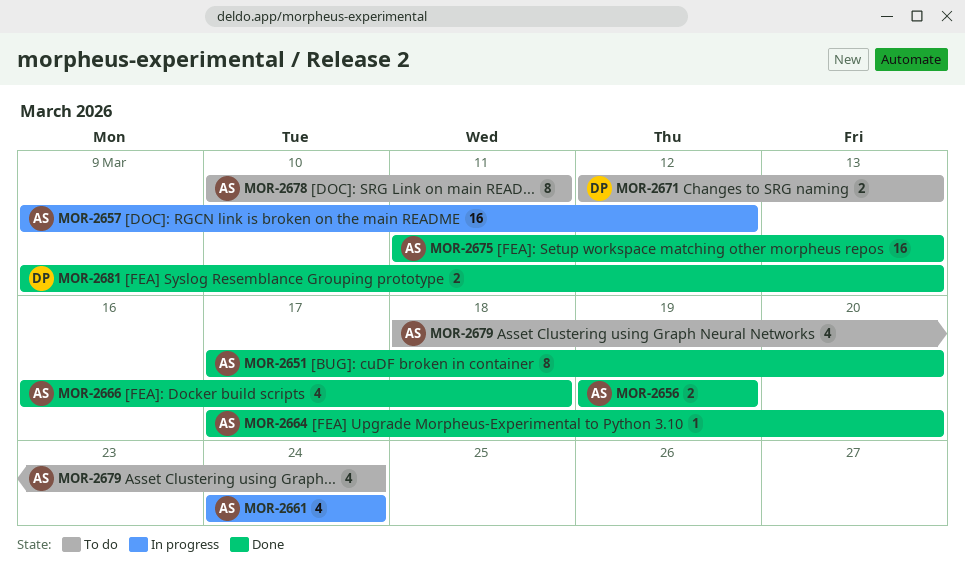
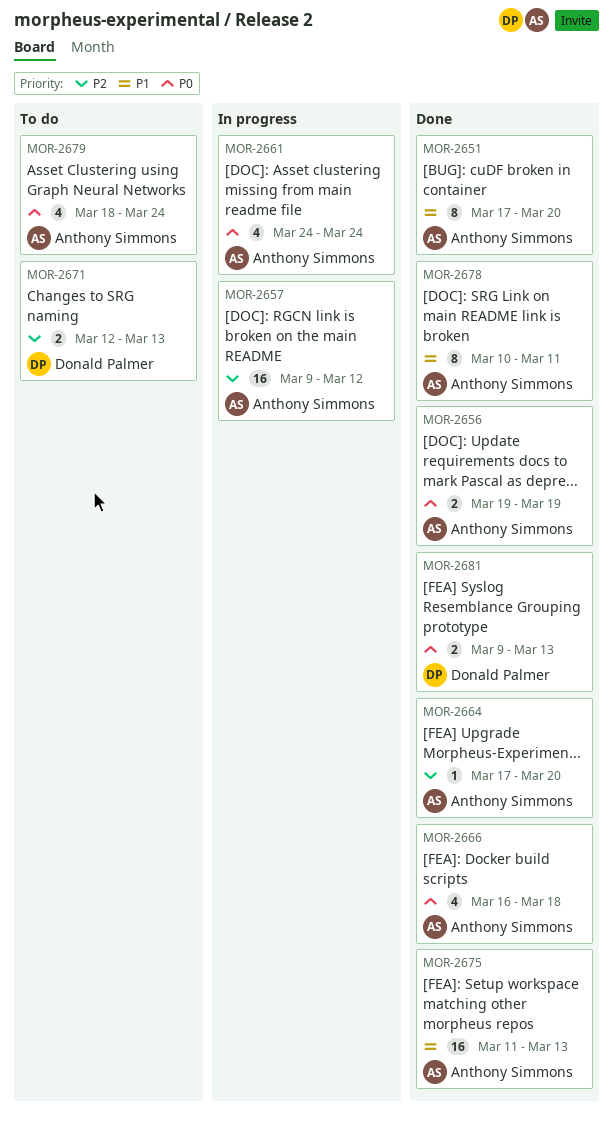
MOR-2678, status: To do -> Done

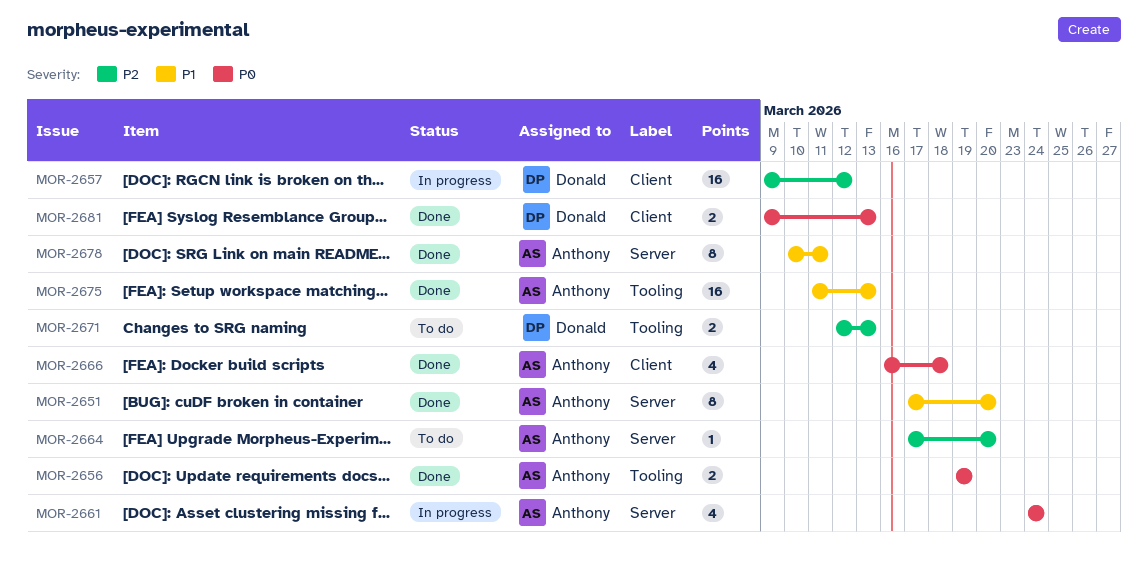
MOR-2657, owner: Anthony Simmons -> Donald Palmer
MOR-2664, status: Done -> To do
MOR-2679: present -> none

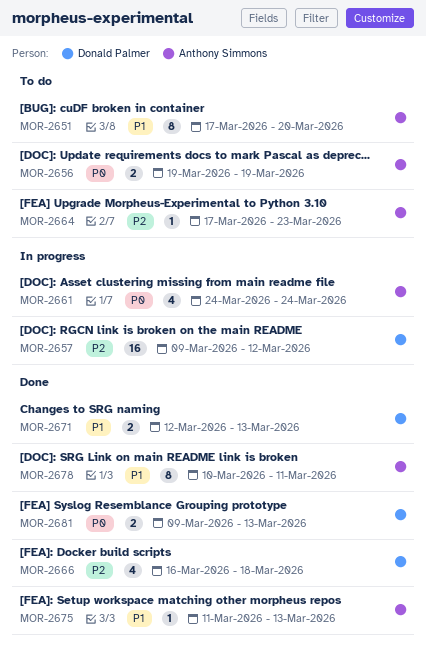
MOR-2651, status: Done -> To do
MOR-2656, status: Done -> To do
MOR-2664, due: Mar 20 -> Mar 23
MOR-2666, owner: Anthony Simmons -> Donald Palmer
MOR-2666, priority: P0 -> P2
MOR-2671, status: To do -> Done
MOR-2671, priority: P2 -> P1
MOR-2675, estimate: 16 -> 1

